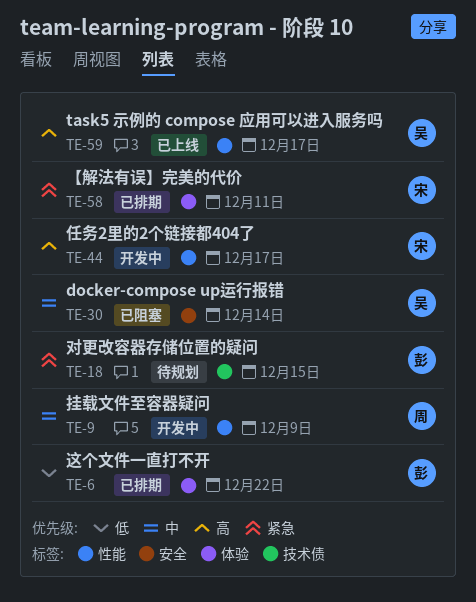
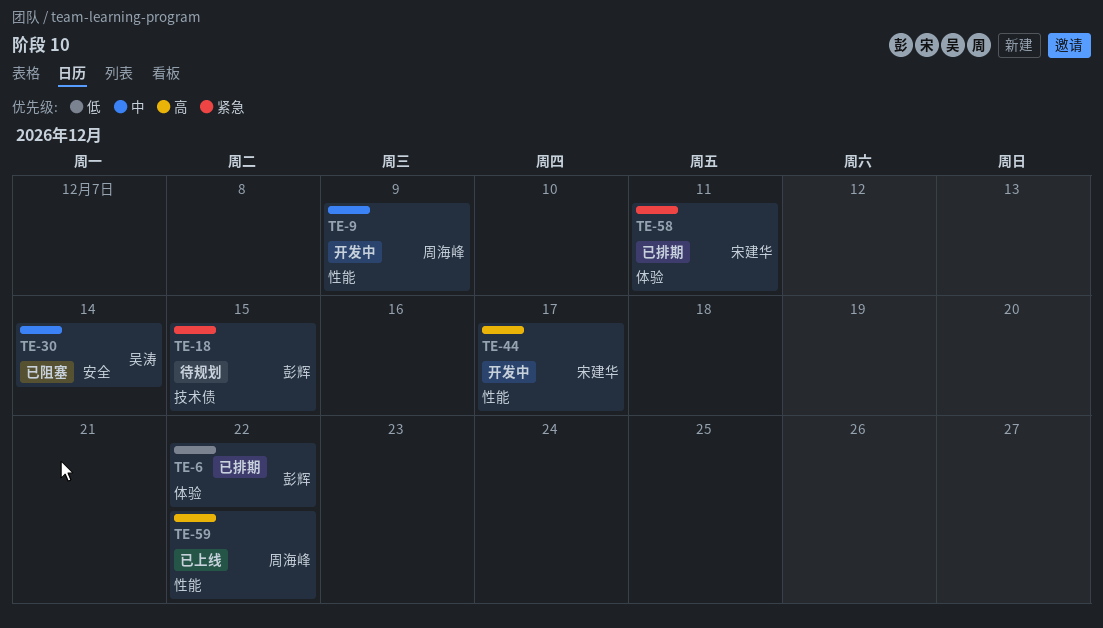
TE-59, owner: 吴涛 -> 周海峰
TE-59, due: Dec 17 -> Dec 22

